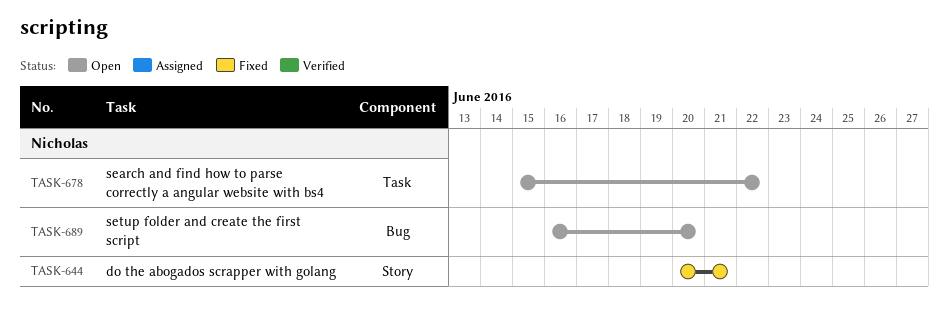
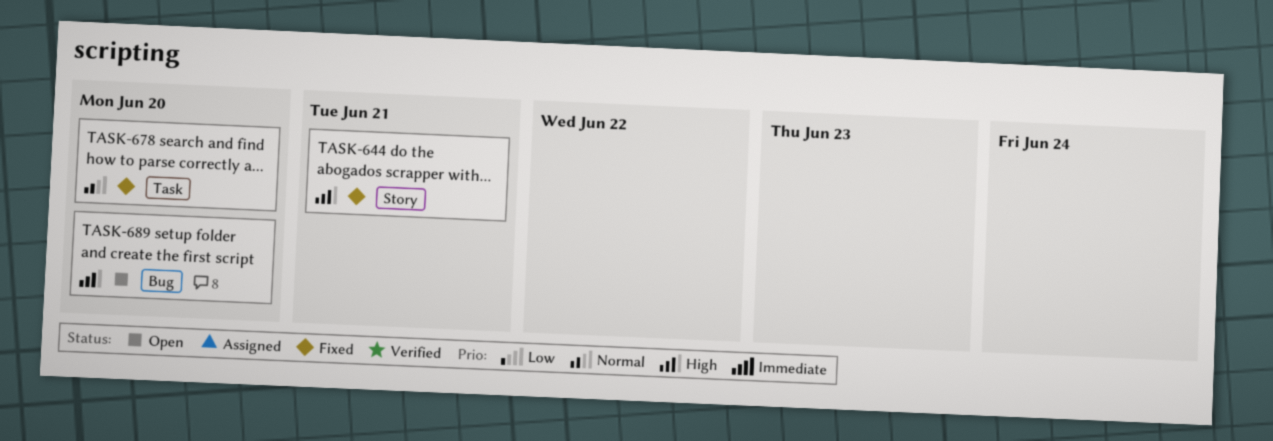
TASK-678, status: Open -> Fixed
TASK-678, due: Jun 22 -> Jun 20

